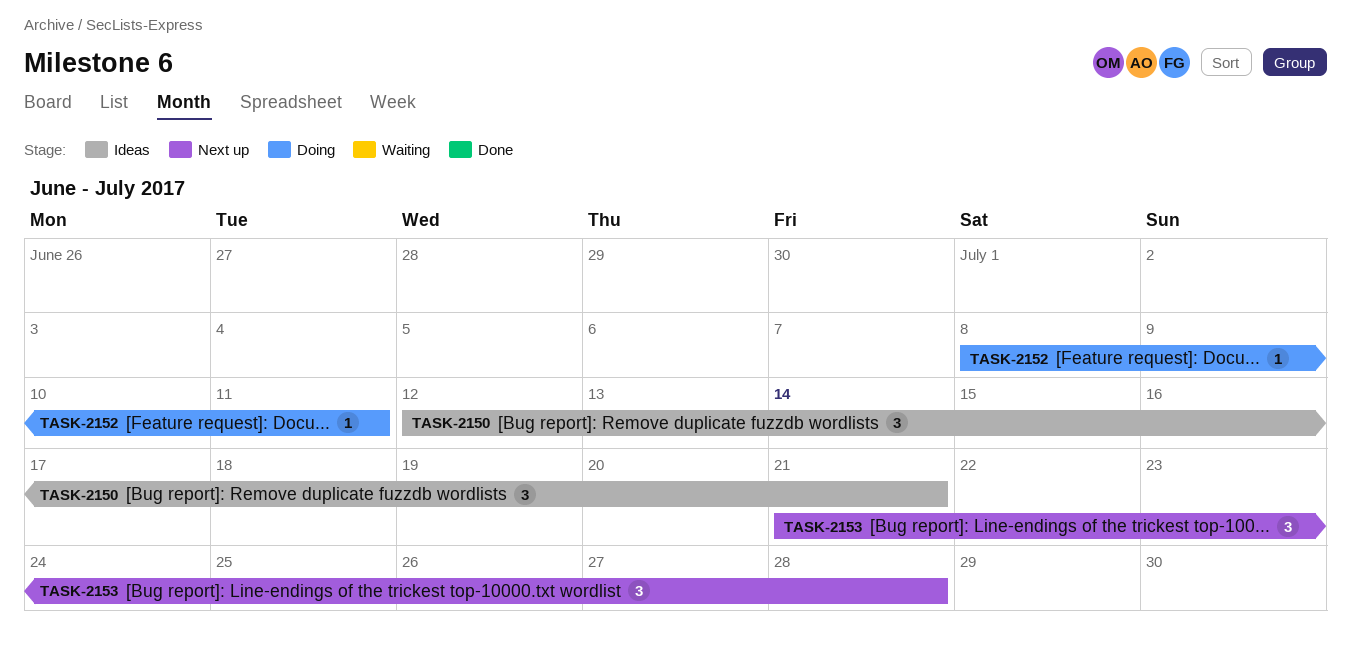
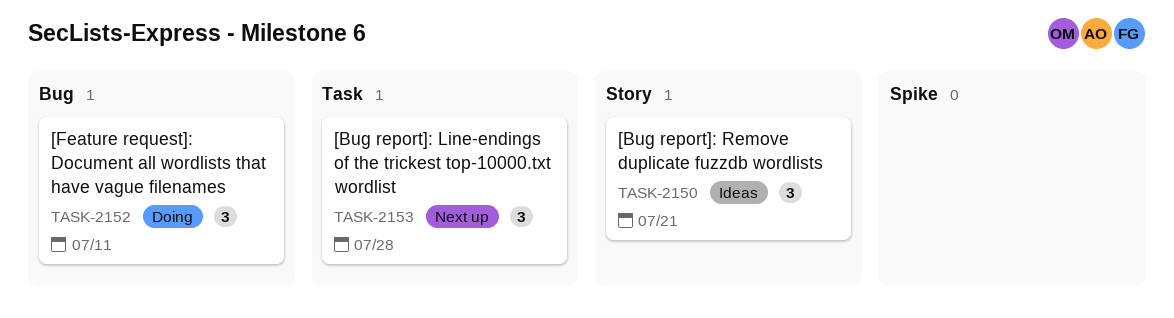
TASK-2152, estimate: 1 -> 3

